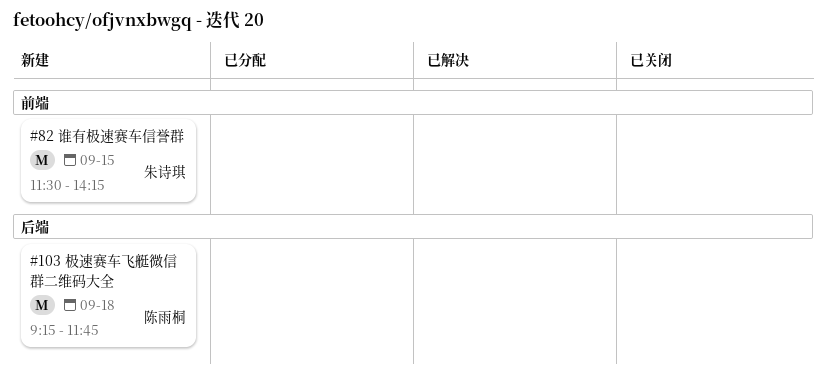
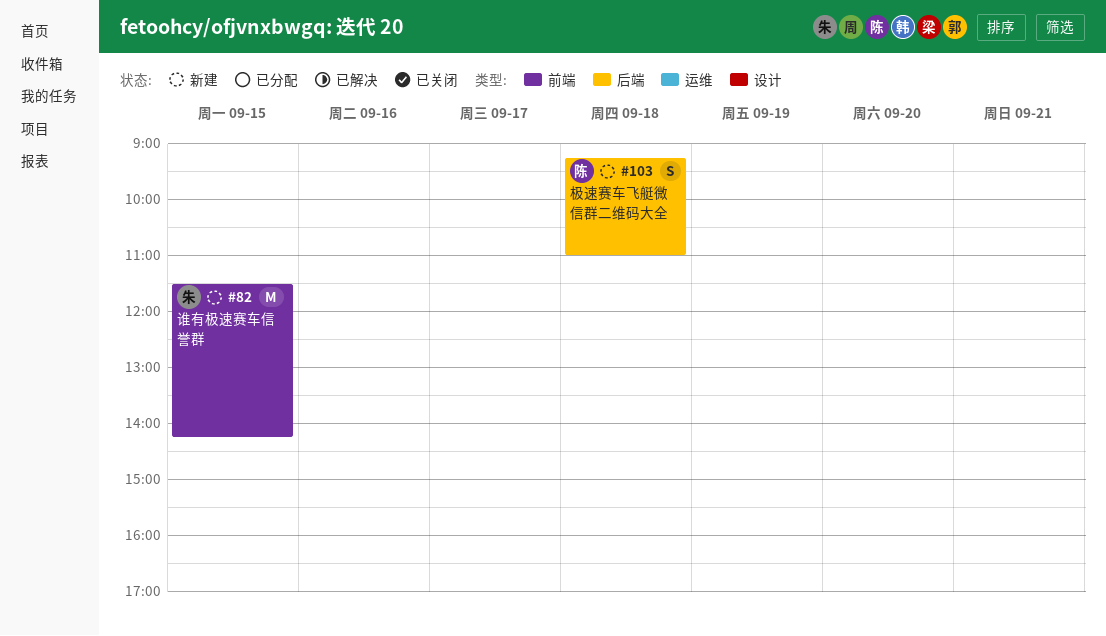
#103, estimate: M -> S
#103, ends: 11:45 -> 11:00

